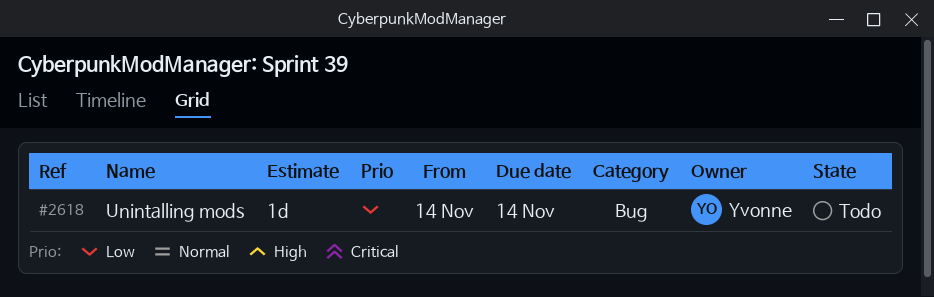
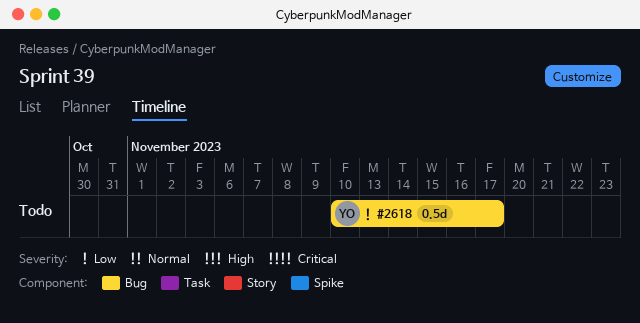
#2618, estimate: 1d -> 0.5d
#2618, start: Nov 14 -> Nov 10
#2618, due: Nov 14 -> Nov 17

